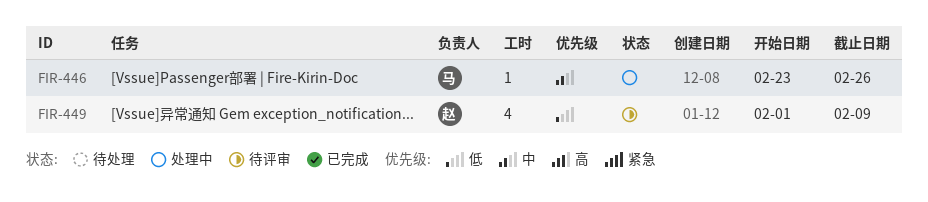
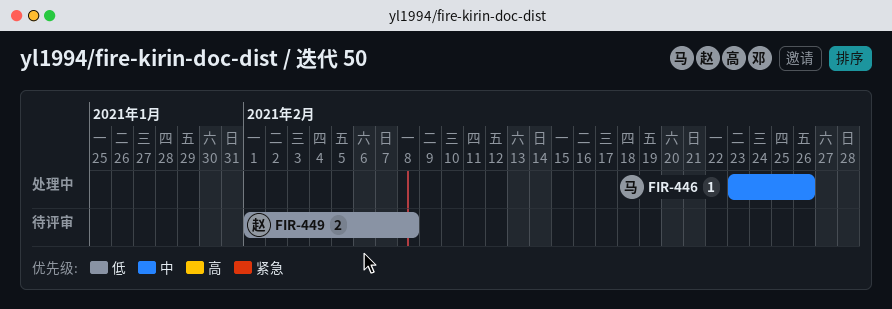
FIR-449, estimate: 4 -> 2
FIR-449, due: Feb 9 -> Feb 8

